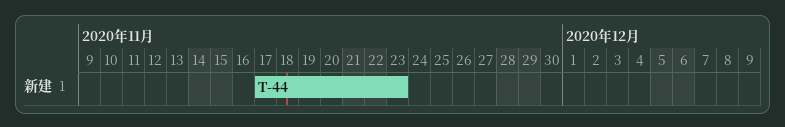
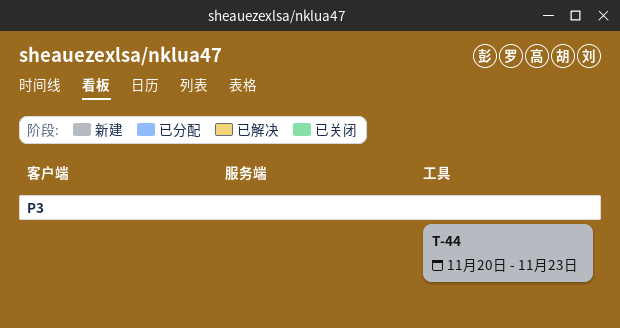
T-44, start: Nov 17 -> Nov 20

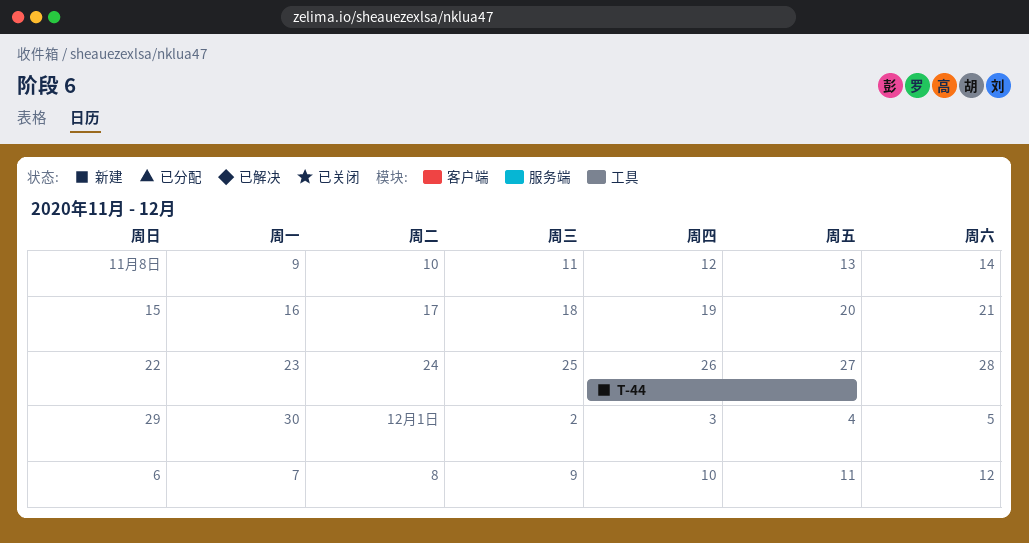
T-44, start: Nov 20 -> Nov 26
T-44, due: Nov 23 -> Nov 27

